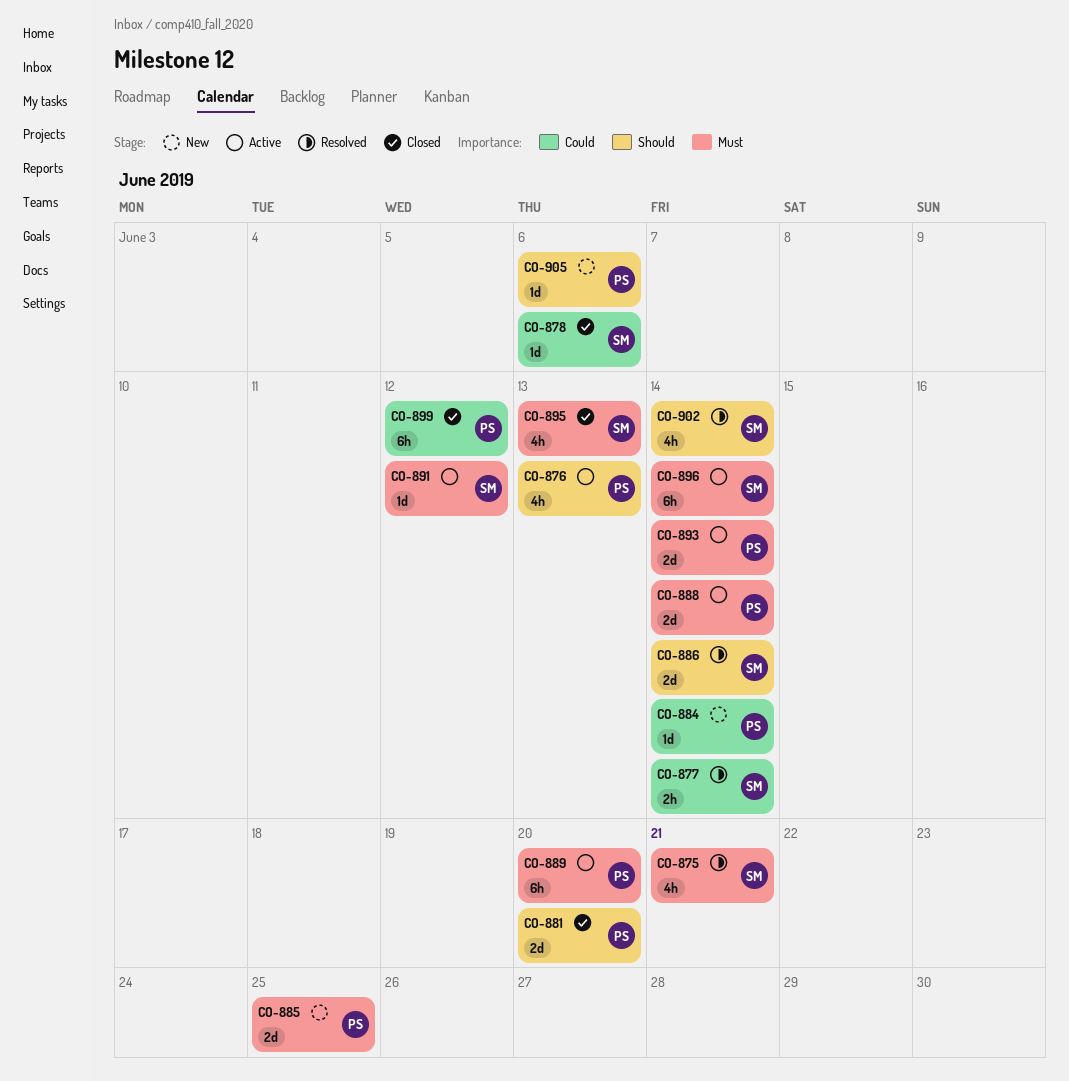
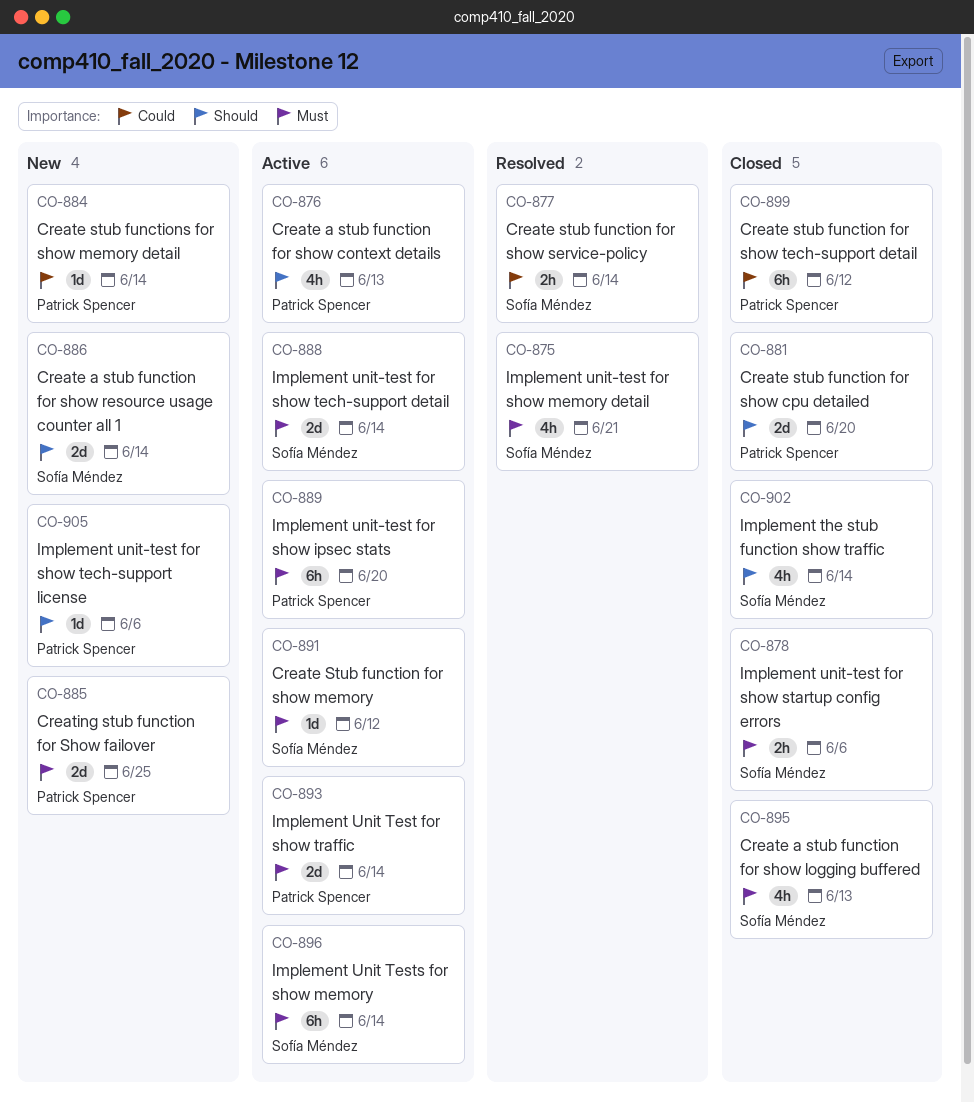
CO-878, priority: Could -> Must
CO-878, estimate: 1d -> 2h
CO-886, status: Resolved -> New
CO-888, owner: Patrick Spencer -> Sofía Méndez
CO-902, status: Resolved -> Closed

